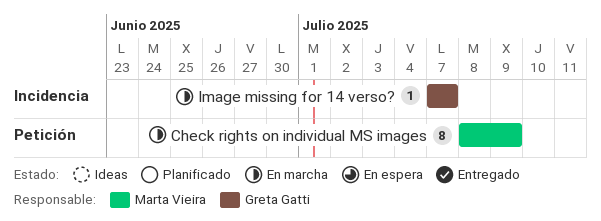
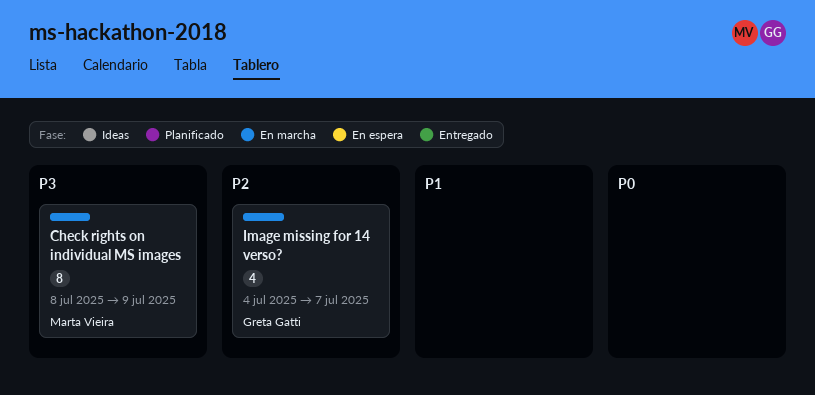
Image missing for 14 verso?, estimate: 1 -> 4
Image missing for 14 verso?, start: Jul 7 -> Jul 4

